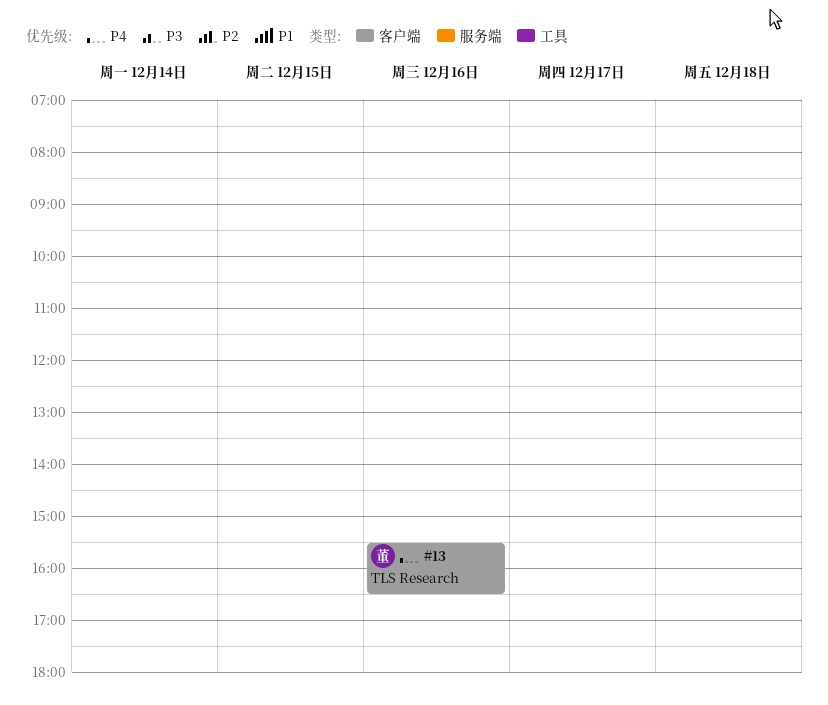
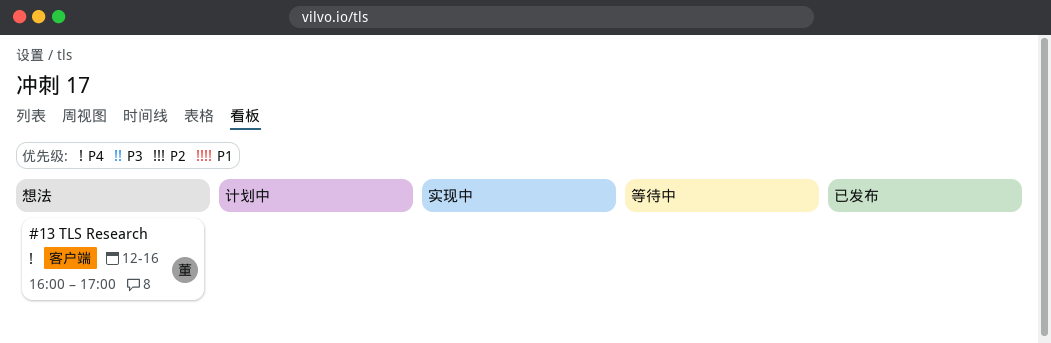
#13, begins: 15:30 -> 16:00
#13, ends: 16:30 -> 17:00

